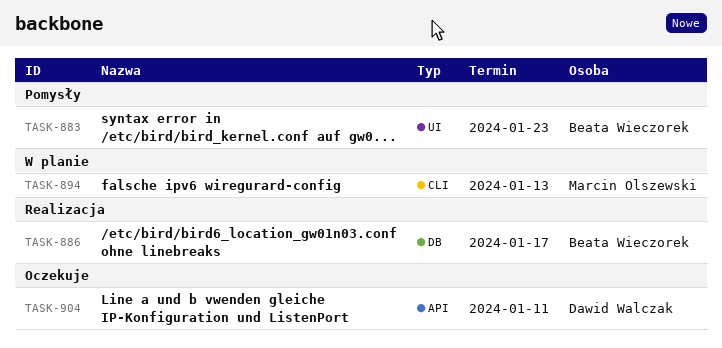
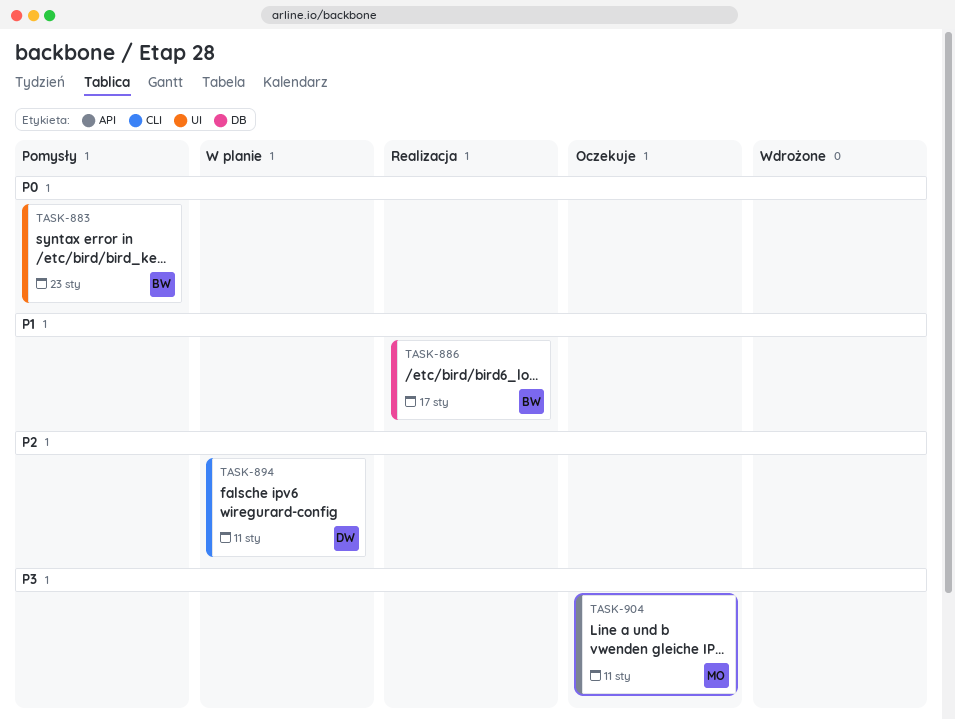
TASK-894, owner: Marcin Olszewski -> Dawid Walczak
TASK-894, due: Jan 13 -> Jan 11
TASK-904, owner: Dawid Walczak -> Marcin Olszewski

